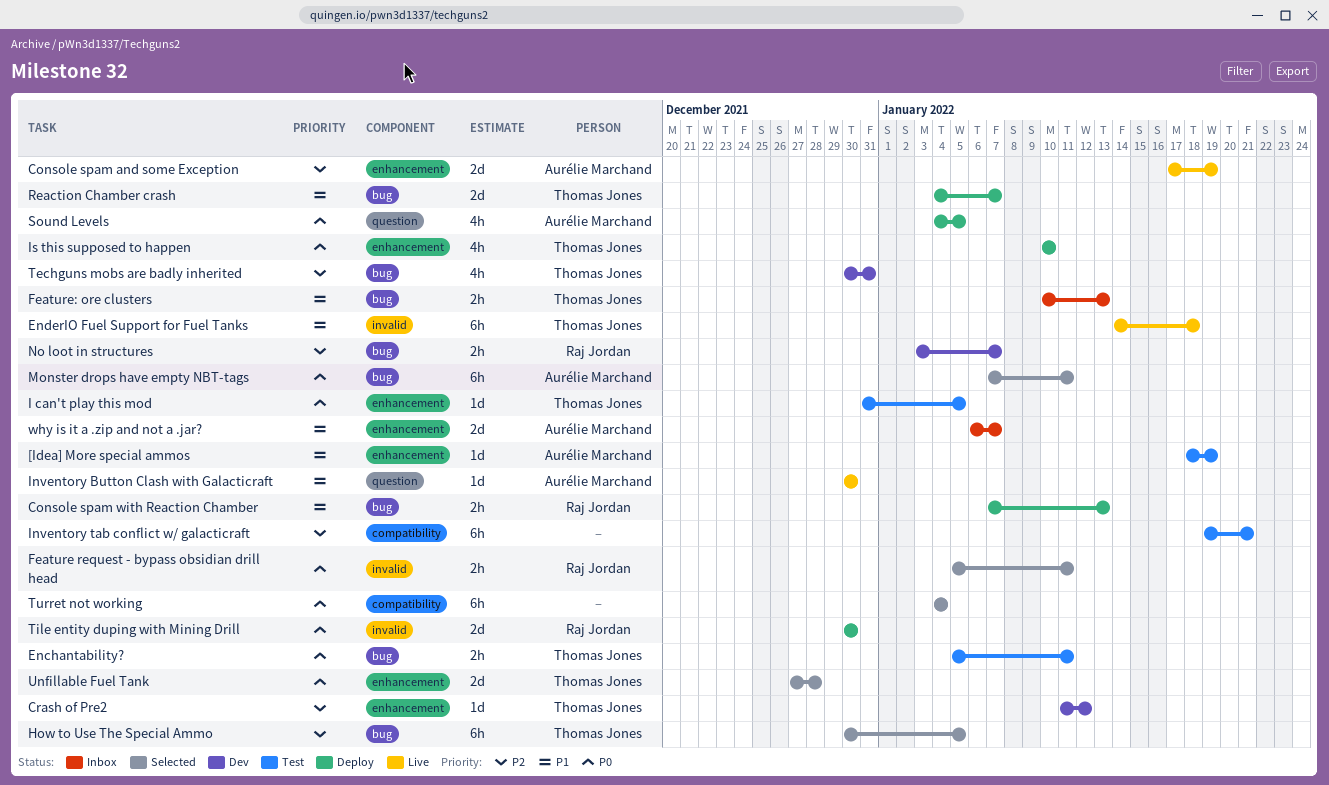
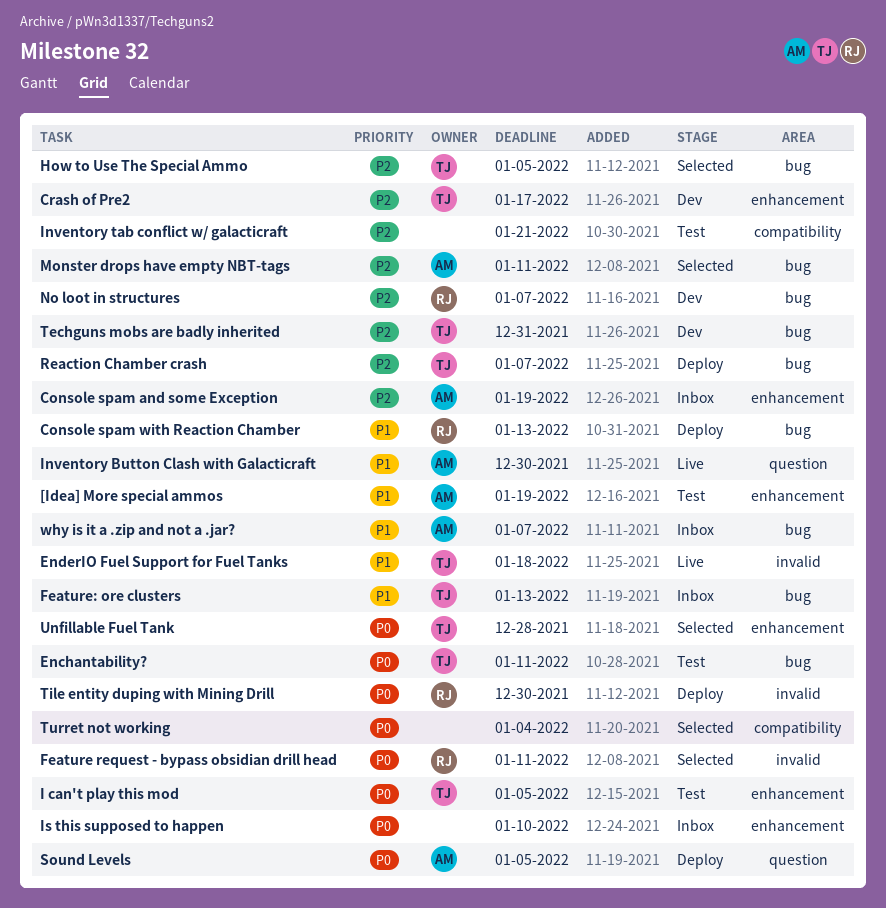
Console spam and some Exception, status: Live -> Inbox
Crash of Pre2, due: Jan 12 -> Jan 17
Is this supposed to happen, status: Deploy -> Inbox
Is this supposed to happen, owner: Thomas Jones -> none
Monster drops have empty NBT-tags, priority: P0 -> P2
Reaction Chamber crash, priority: P1 -> P2
why is it a .zip and not a .jar?, label: enhancement -> bug

